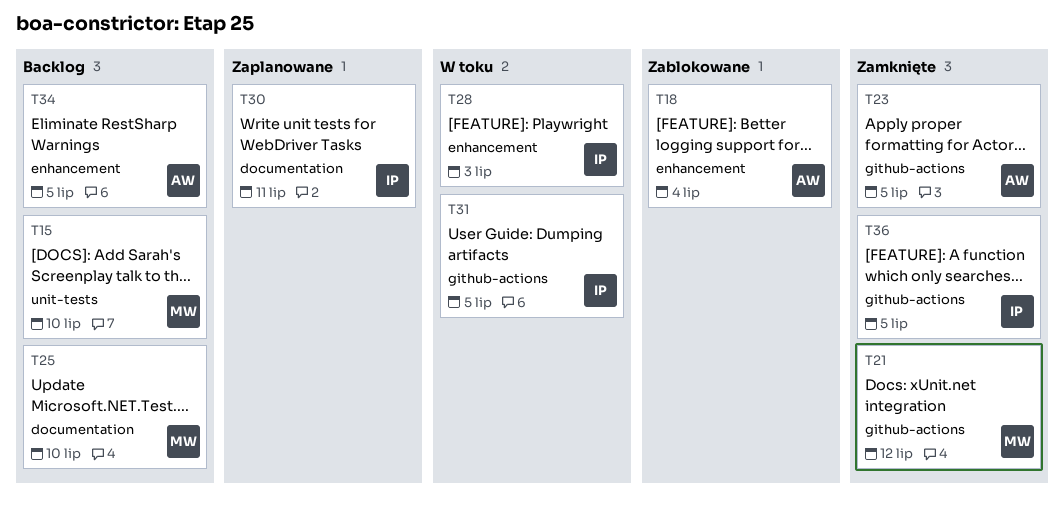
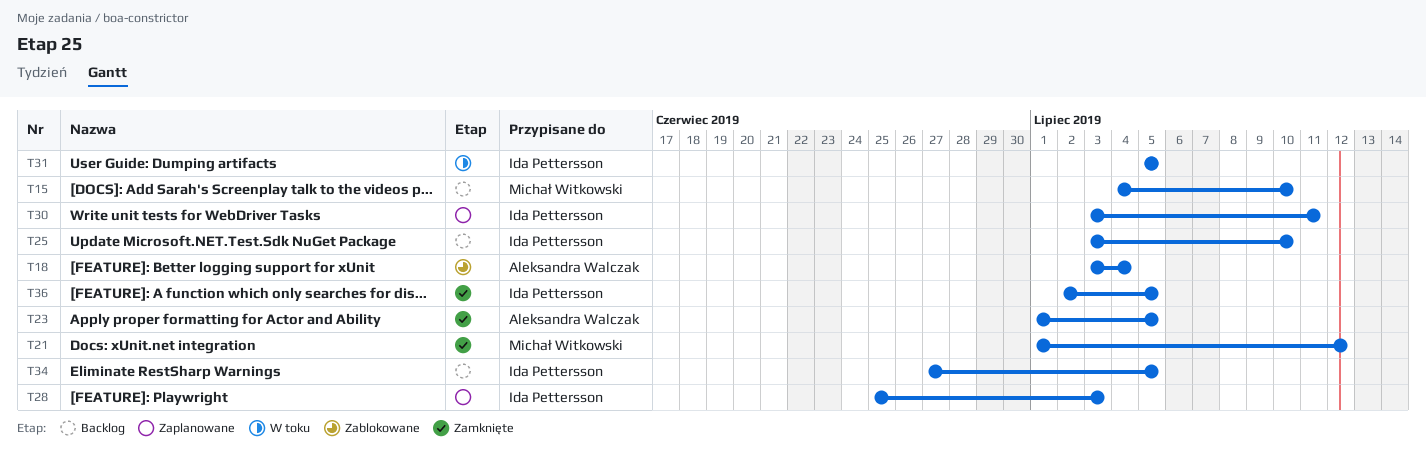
T25, owner: Michał Witkowski -> Ida Pettersson
T28, status: W toku -> Zaplanowane
T34, owner: Aleksandra Walczak -> Ida Pettersson

